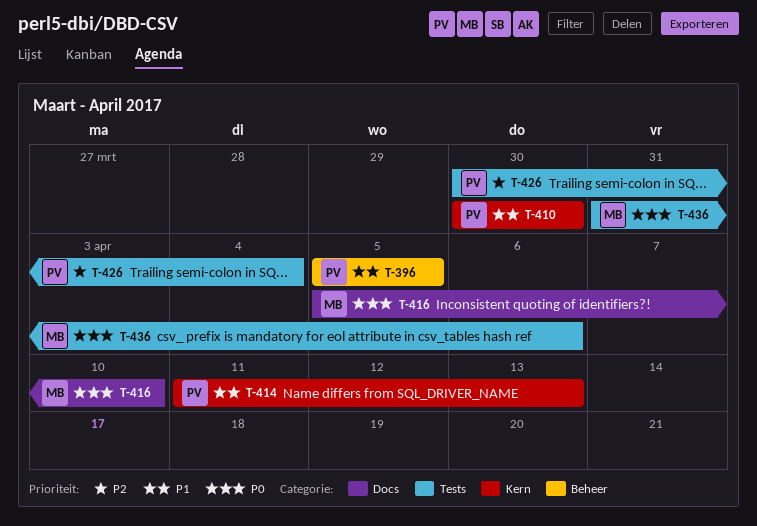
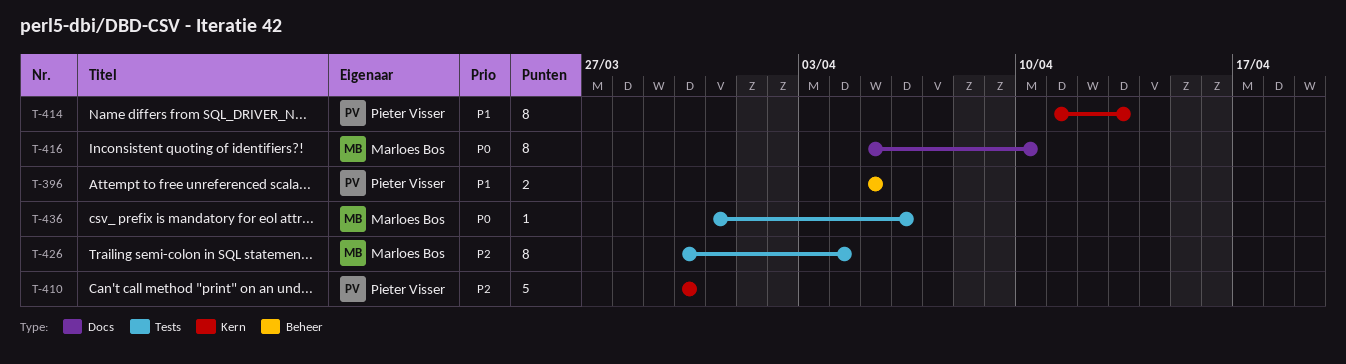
T-410, priority: P1 -> P2
T-426, owner: Pieter Visser -> Marloes Bos

